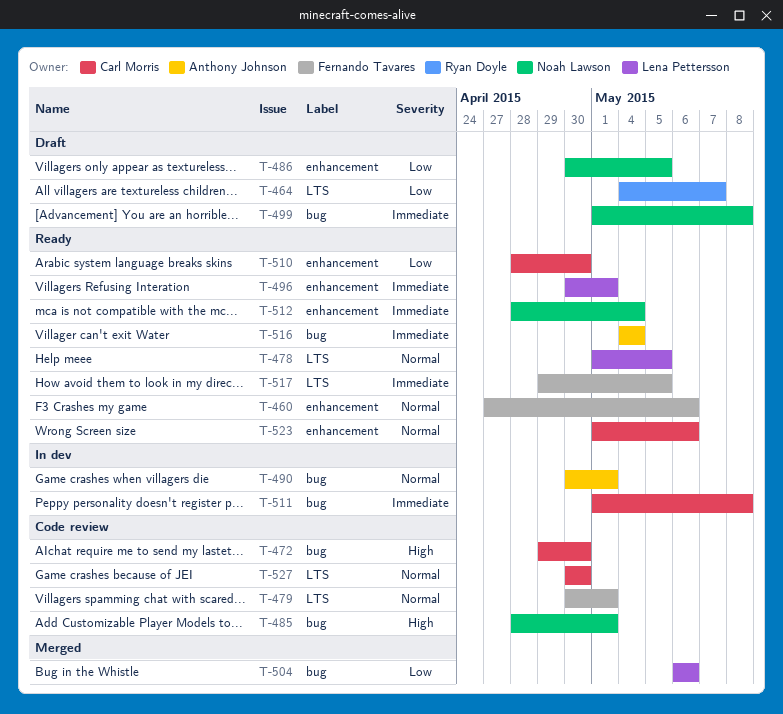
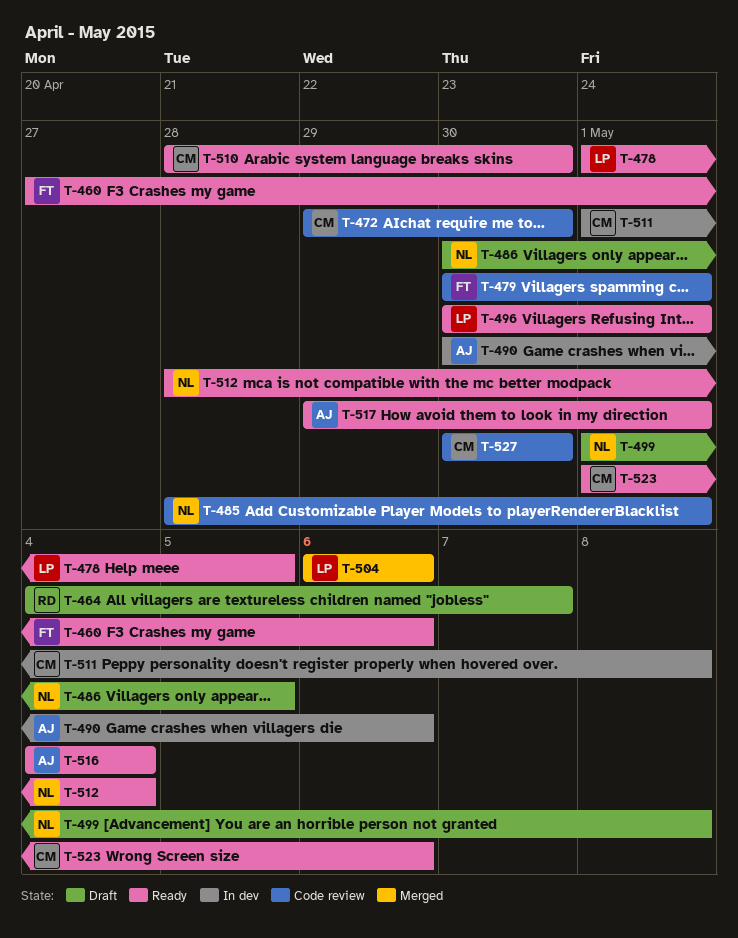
T-490, due: May 1 -> May 6
T-517, owner: Fernando Tavares -> Anthony Johnson
T-517, due: May 5 -> May 1

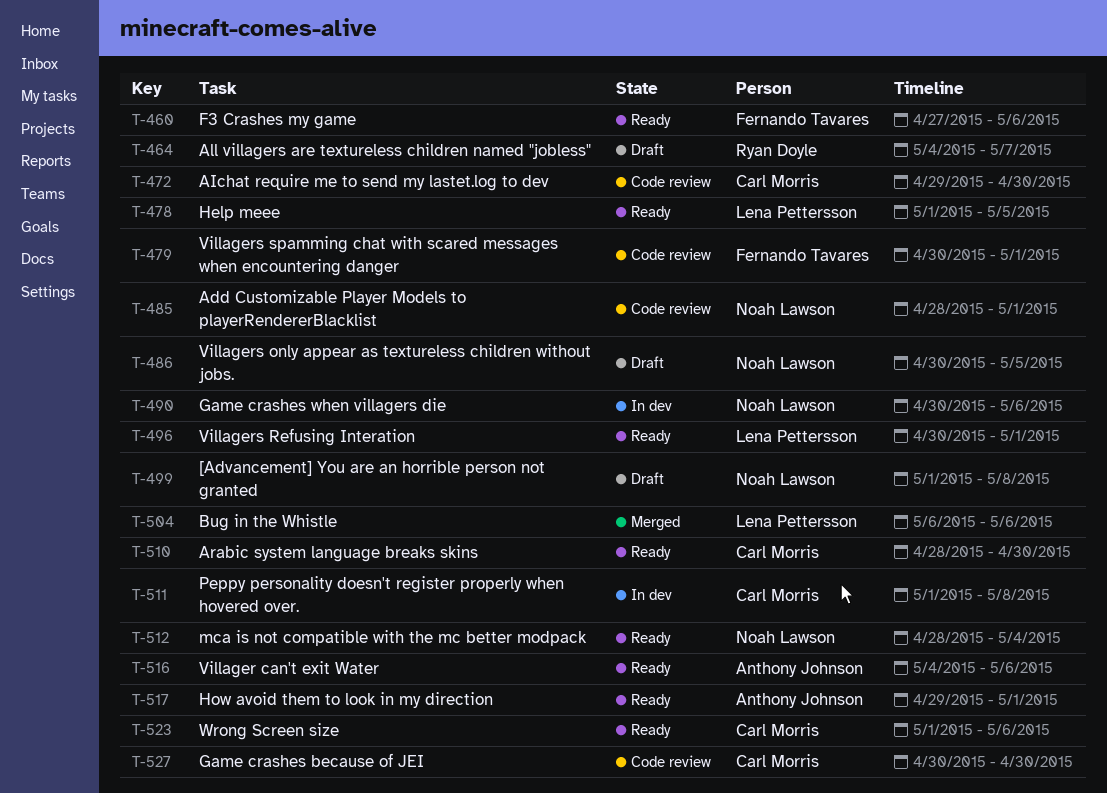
T-490, owner: Anthony Johnson -> Noah Lawson
T-516, due: May 4 -> May 6

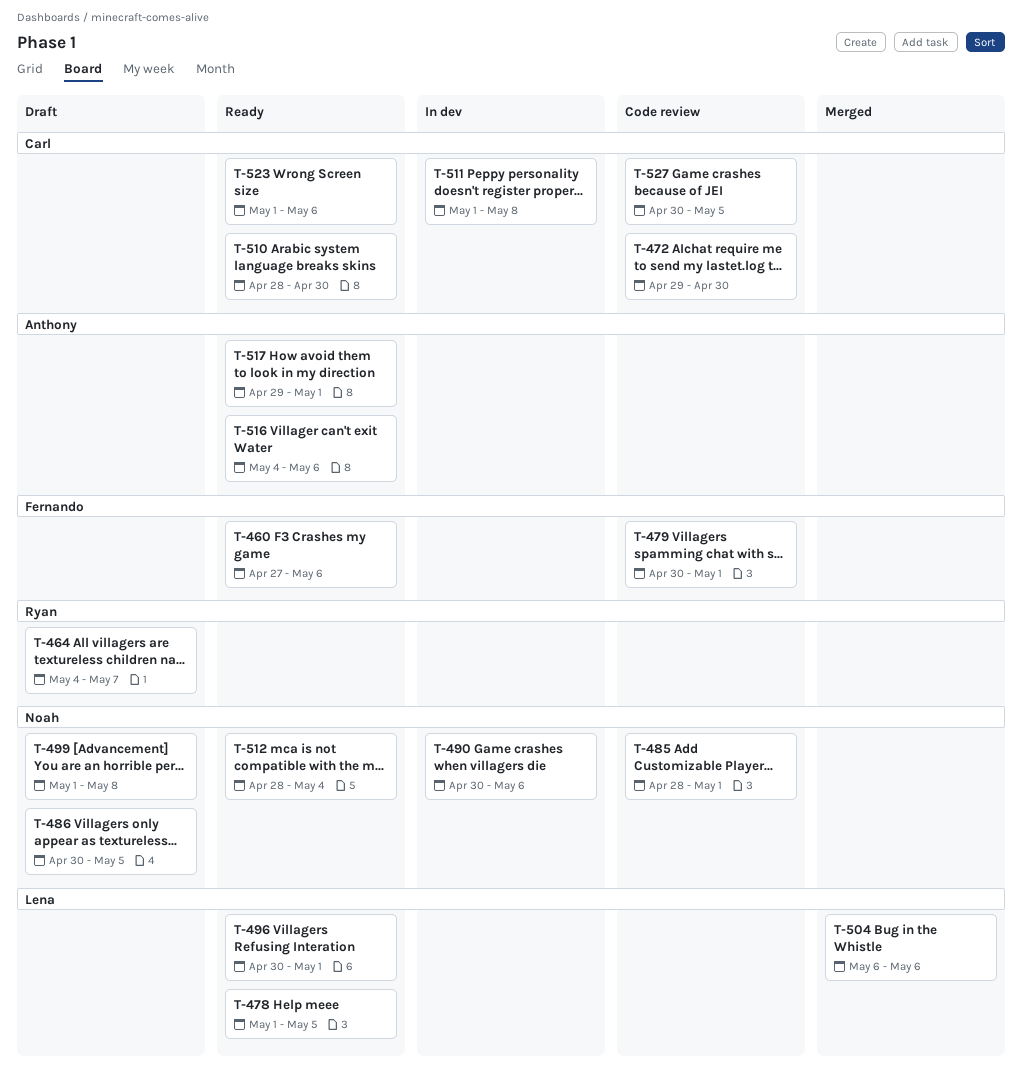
T-527, due: Apr 30 -> May 5

